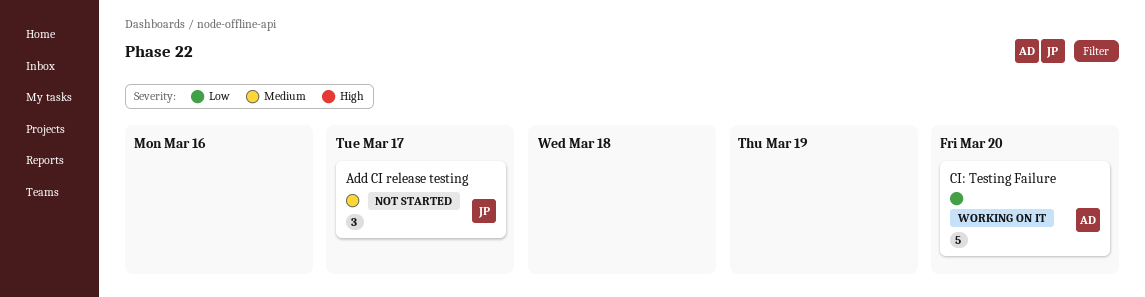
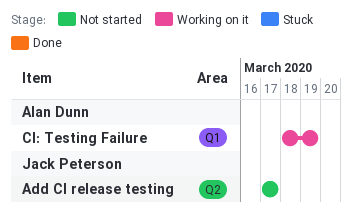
CI: Testing Failure, due: Mar 20 -> Mar 19

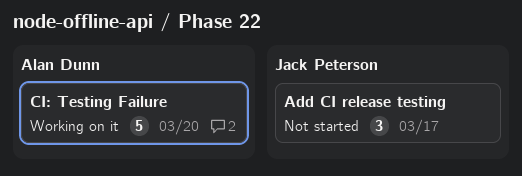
CI: Testing Failure, due: Mar 19 -> Mar 20

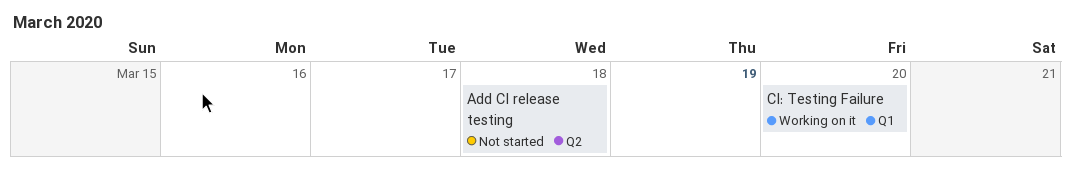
Add CI release testing, due: Mar 17 -> Mar 18

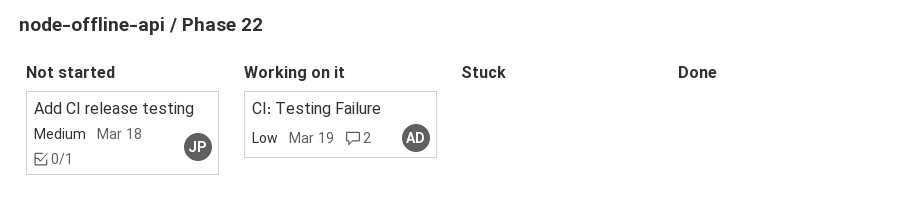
CI: Testing Failure, due: Mar 20 -> Mar 19

